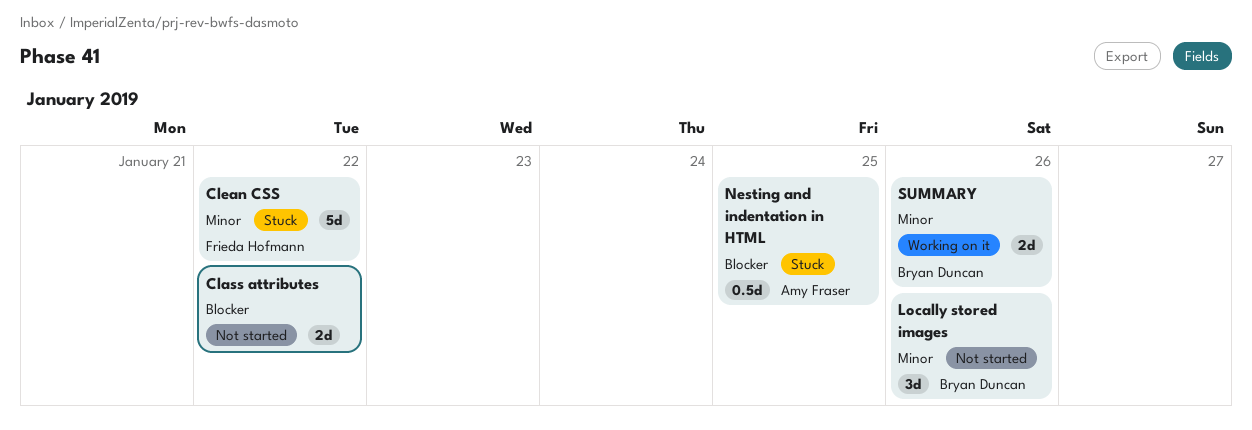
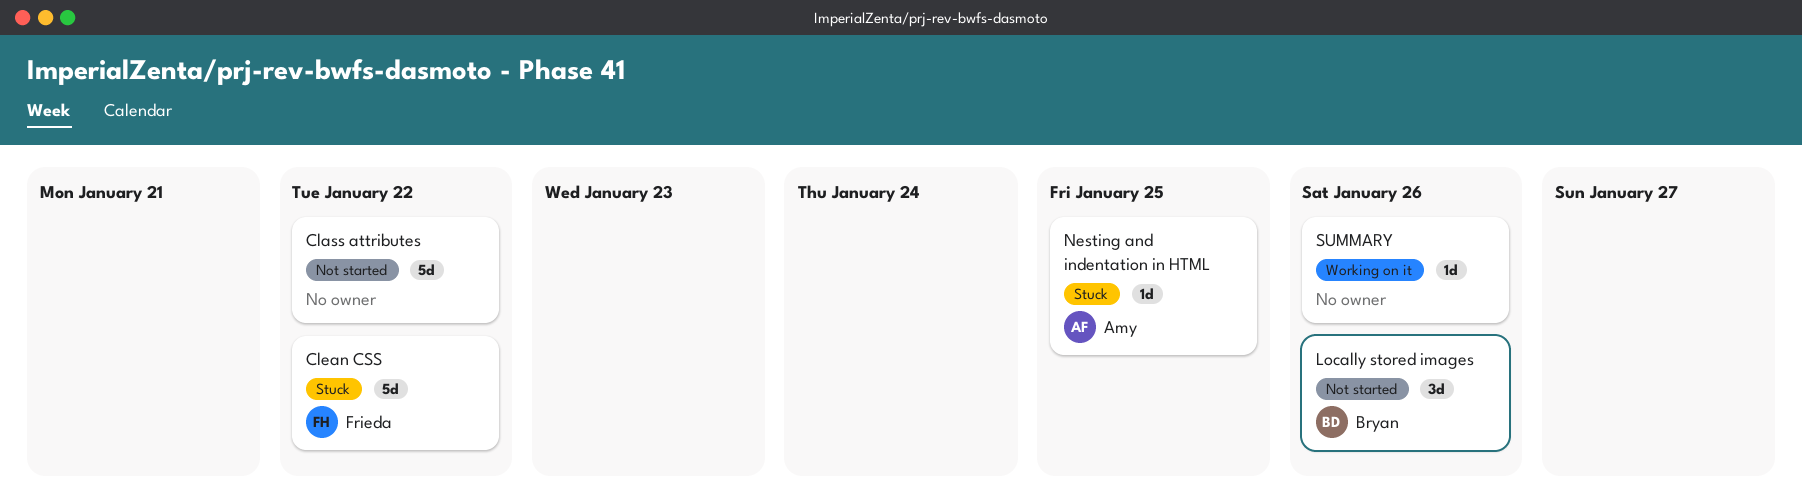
Class attributes, estimate: 2d -> 5d
Nesting and indentation in HTML, estimate: 0.5d -> 1d
SUMMARY, owner: Bryan Duncan -> none
SUMMARY, estimate: 2d -> 1d

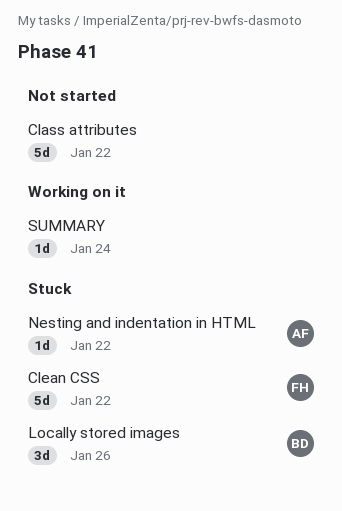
Locally stored images, status: Not started -> Stuck
Nesting and indentation in HTML, due: Jan 25 -> Jan 22
SUMMARY, due: Jan 26 -> Jan 24

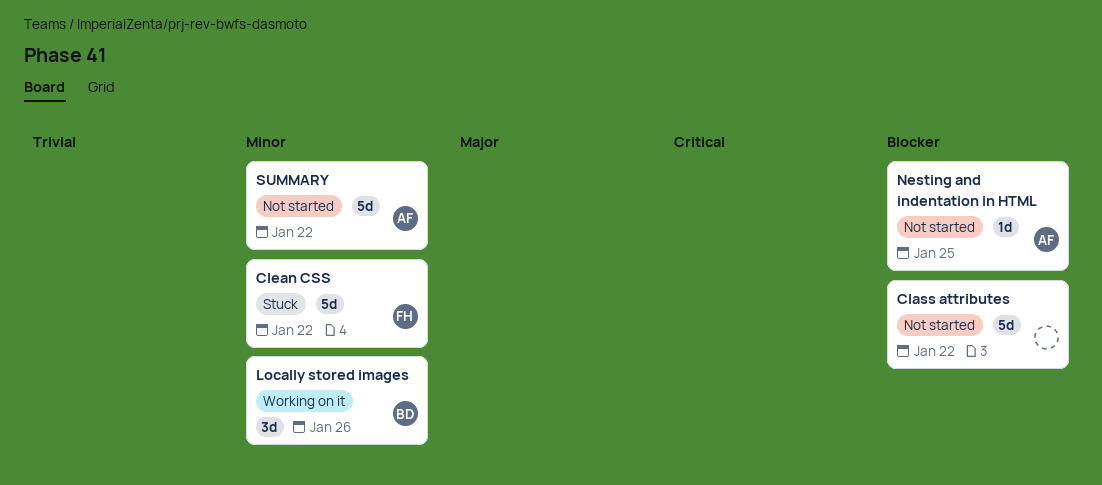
Locally stored images, status: Stuck -> Working on it
Nesting and indentation in HTML, status: Stuck -> Not started
Nesting and indentation in HTML, due: Jan 22 -> Jan 25
SUMMARY, status: Working on it -> Not started
SUMMARY, owner: none -> AF
SUMMARY, estimate: 1d -> 5d
SUMMARY, due: Jan 24 -> Jan 22

